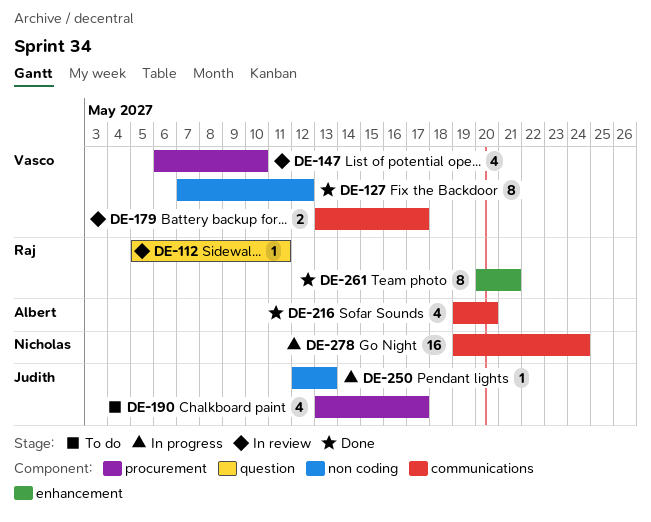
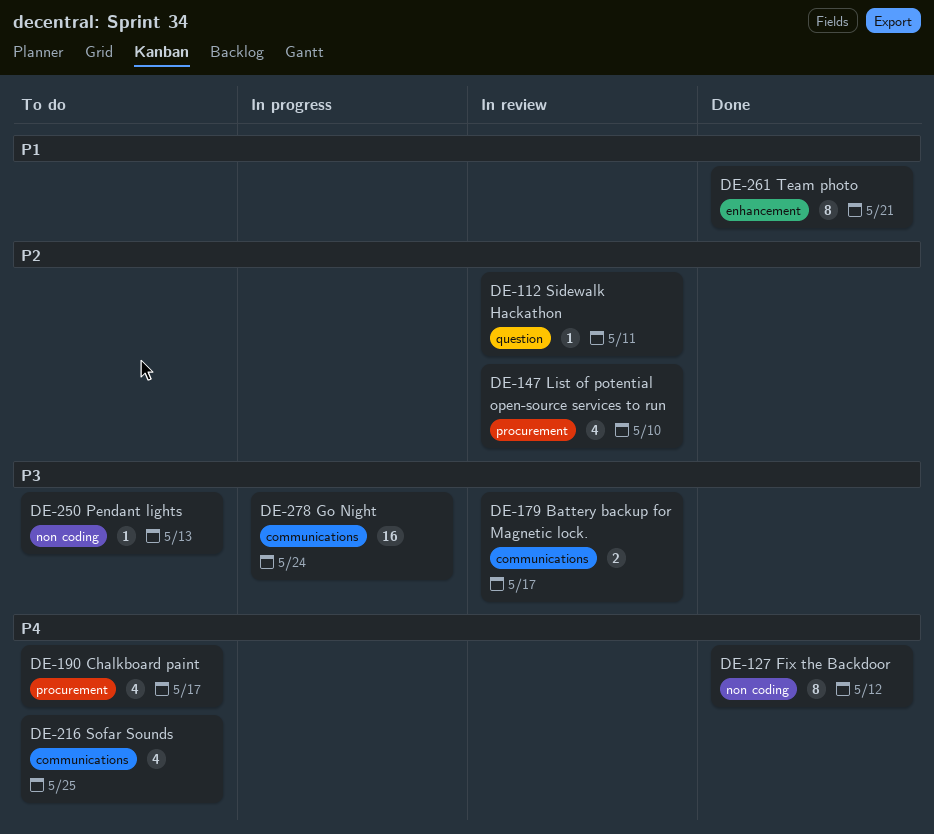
DE-216, status: Done -> To do
DE-216, due: May 20 -> May 25
DE-250, status: In progress -> To do

